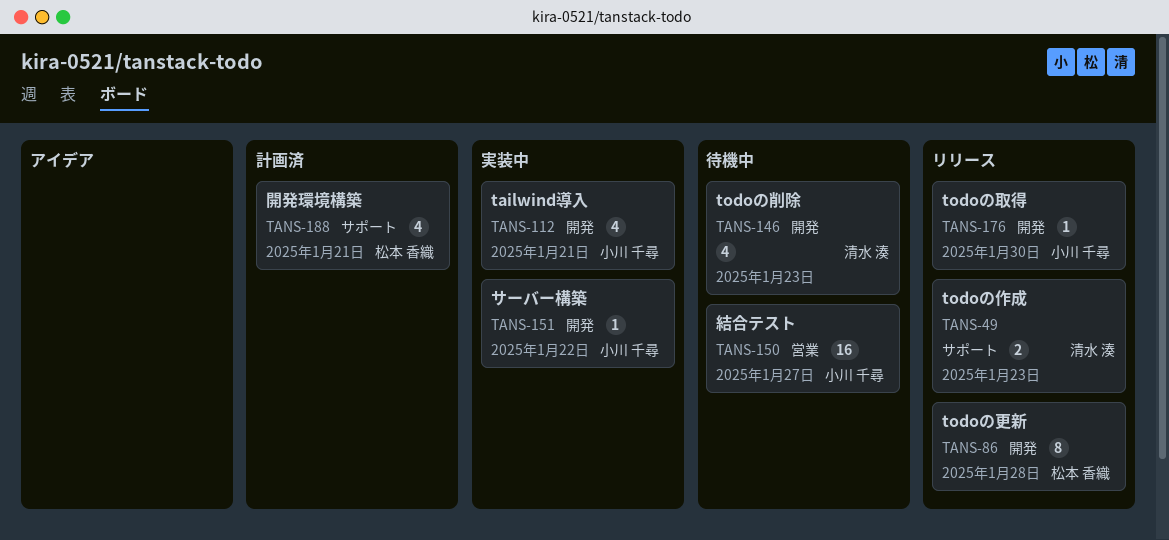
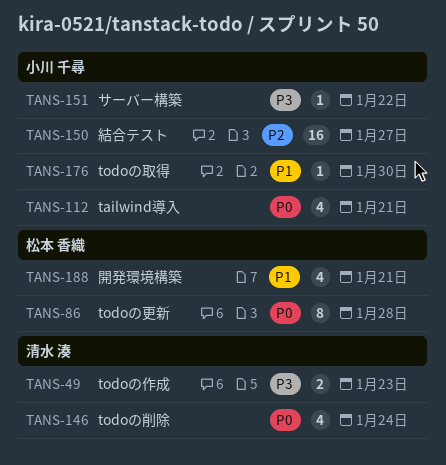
TANS-146, due: Jan 23 -> Jan 24

